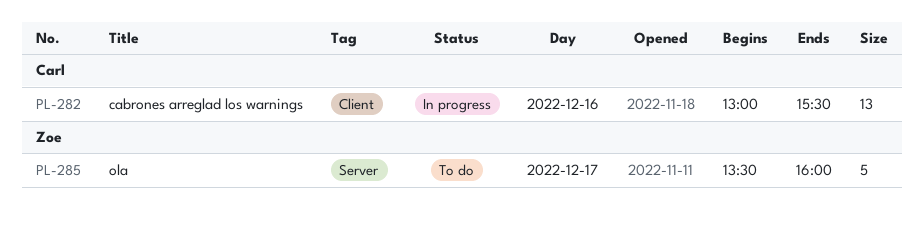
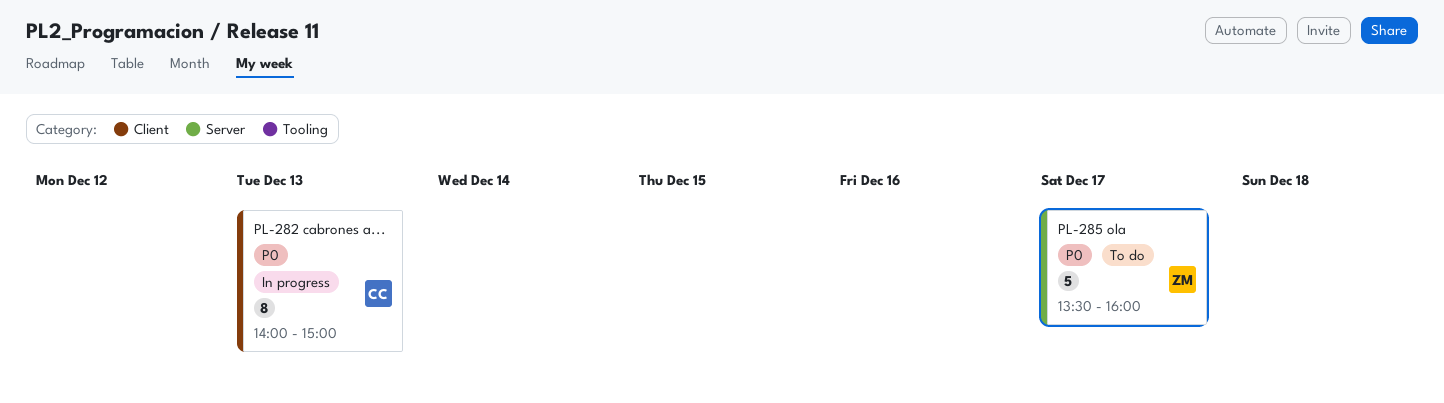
PL-282, estimate: 13 -> 8
PL-282, day: Dec 16 -> Dec 13
PL-282, begins: 13:00 -> 14:00
PL-282, ends: 15:30 -> 15:00

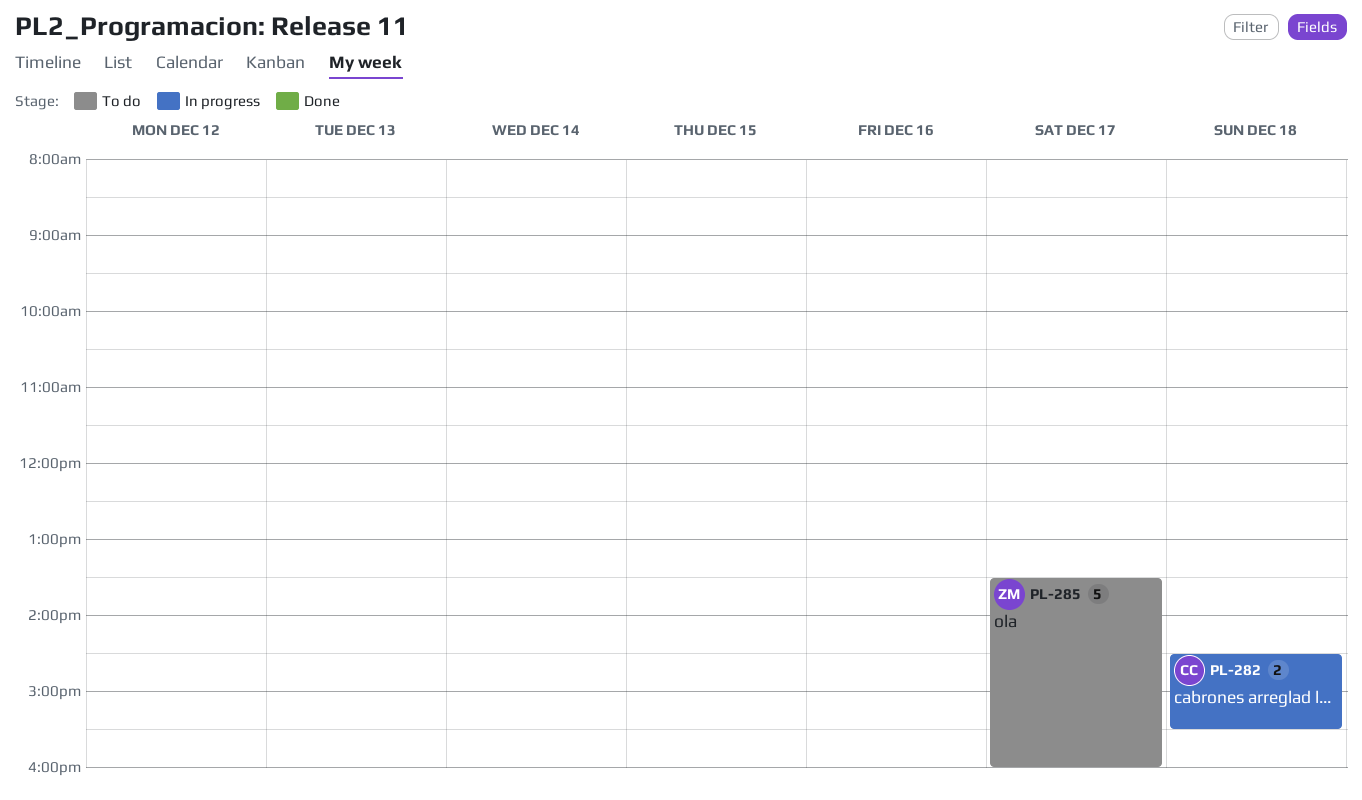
PL-282, estimate: 8 -> 2
PL-282, day: Dec 13 -> Dec 18
PL-282, begins: 14:00 -> 14:30
PL-282, ends: 15:00 -> 15:30

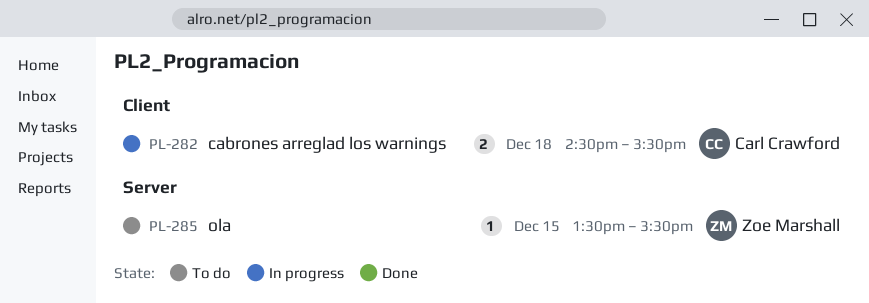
PL-285, estimate: 5 -> 1
PL-285, day: Dec 17 -> Dec 15
PL-285, ends: 16:00 -> 15:30

